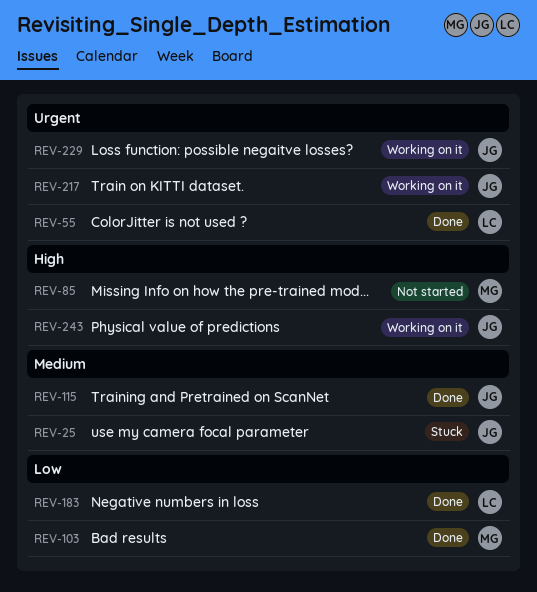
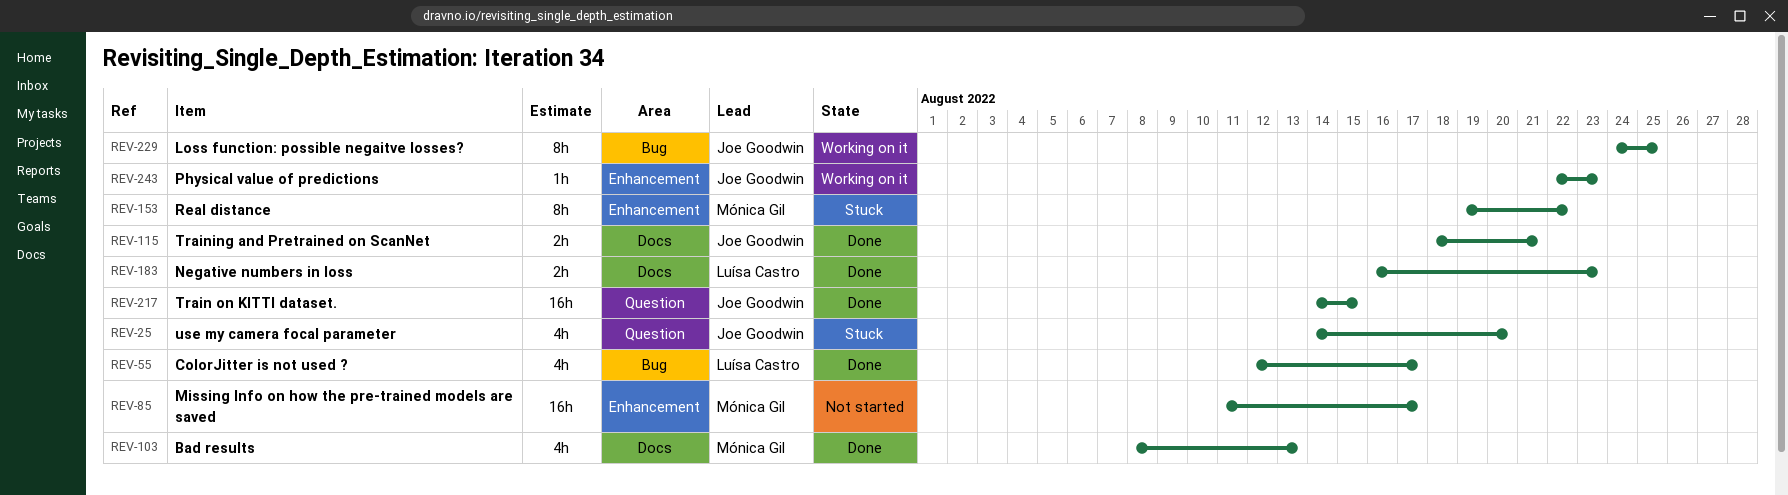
REV-153: none -> present
REV-217, status: Working on it -> Done

